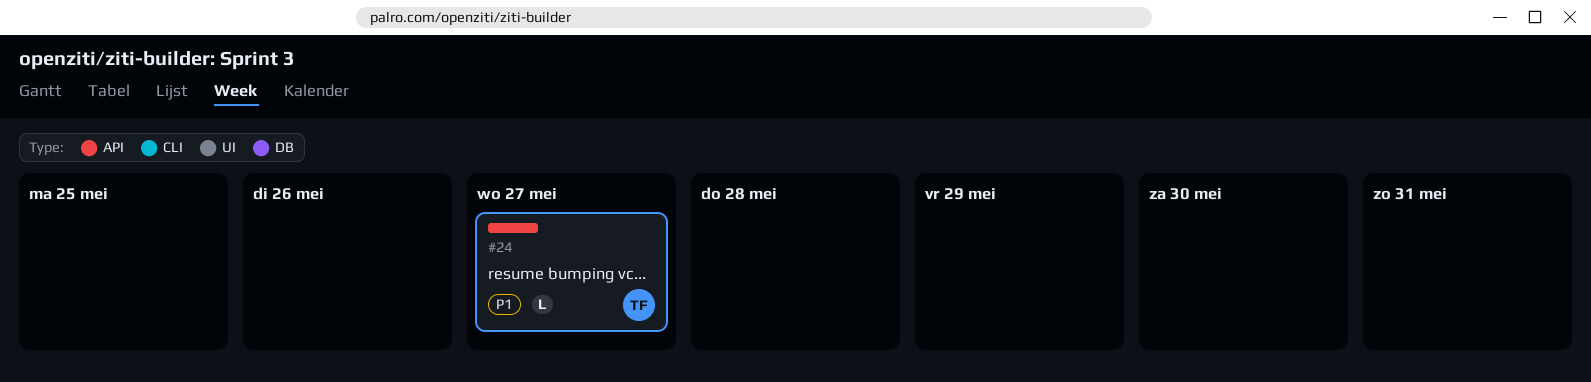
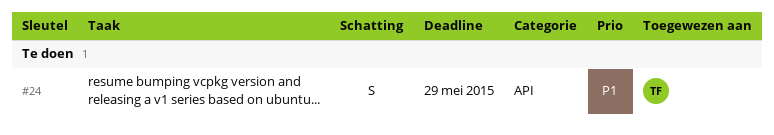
#24, estimate: L -> S
#24, due: May 27 -> May 29

